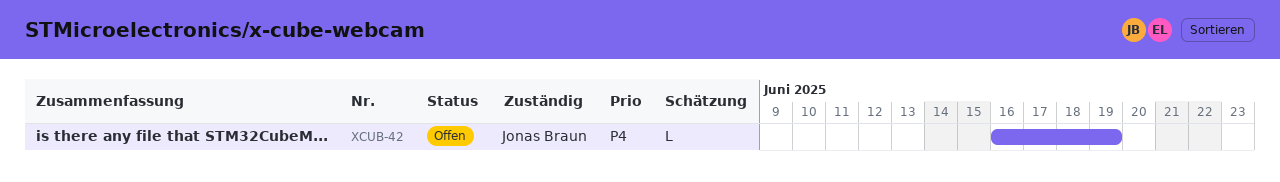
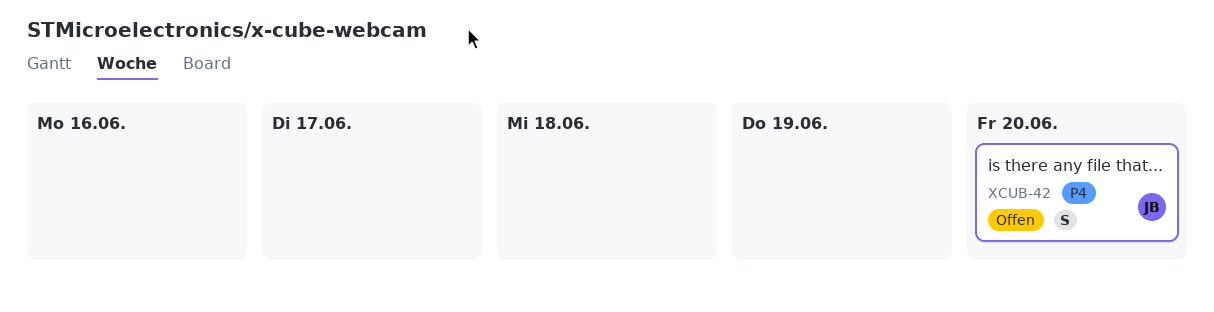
XCUB-42, estimate: L -> S
XCUB-42, due: Jun 19 -> Jun 20

